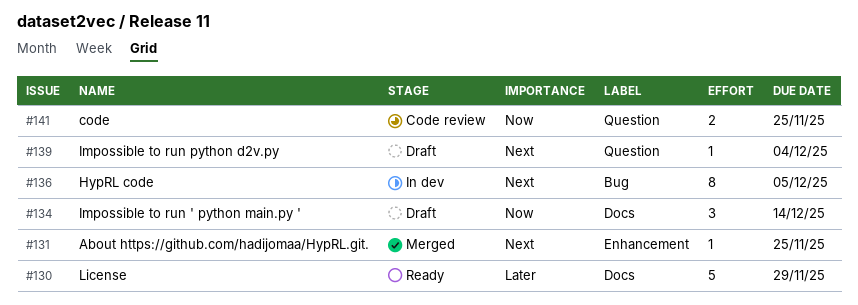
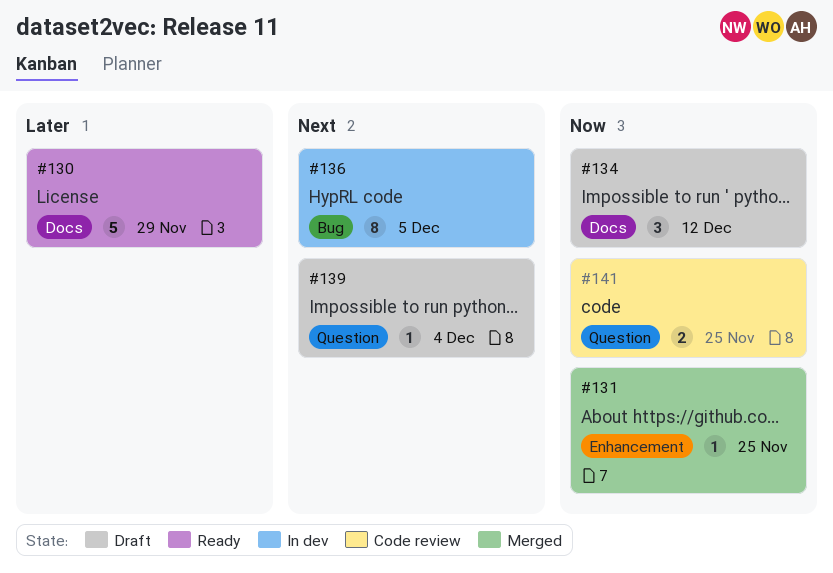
#131, priority: Next -> Now
#134, due: Dec 14 -> Dec 12

